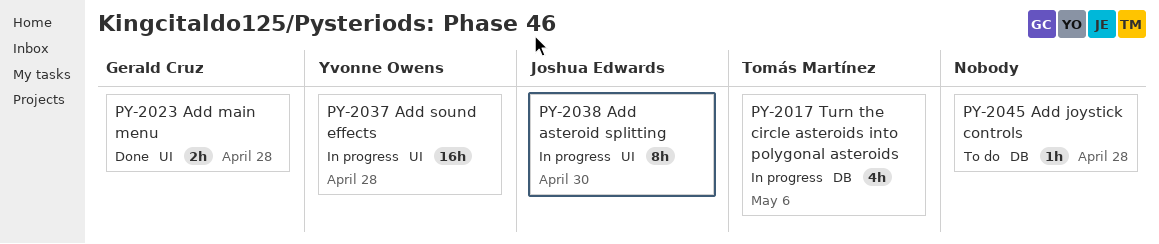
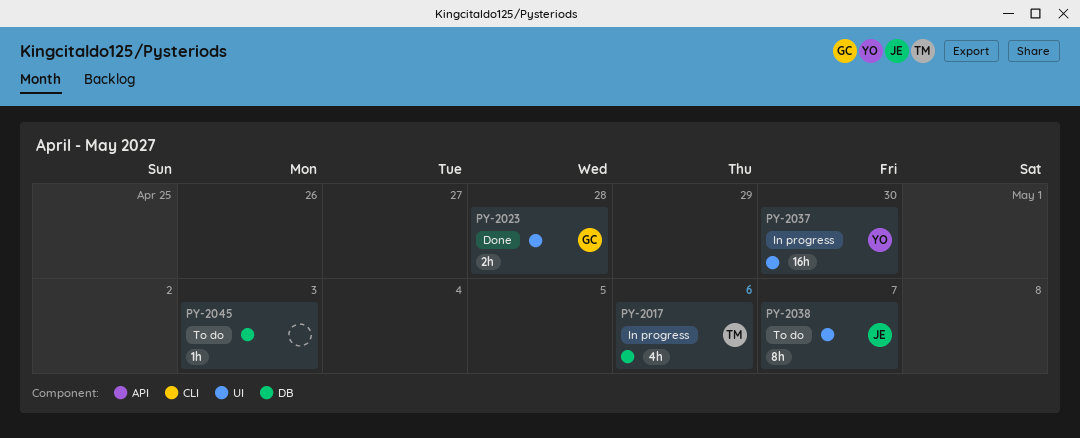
PY-2037, due: Apr 28 -> Apr 30
PY-2038, status: In progress -> To do
PY-2038, due: Apr 30 -> May 7
PY-2045, due: Apr 28 -> May 3

